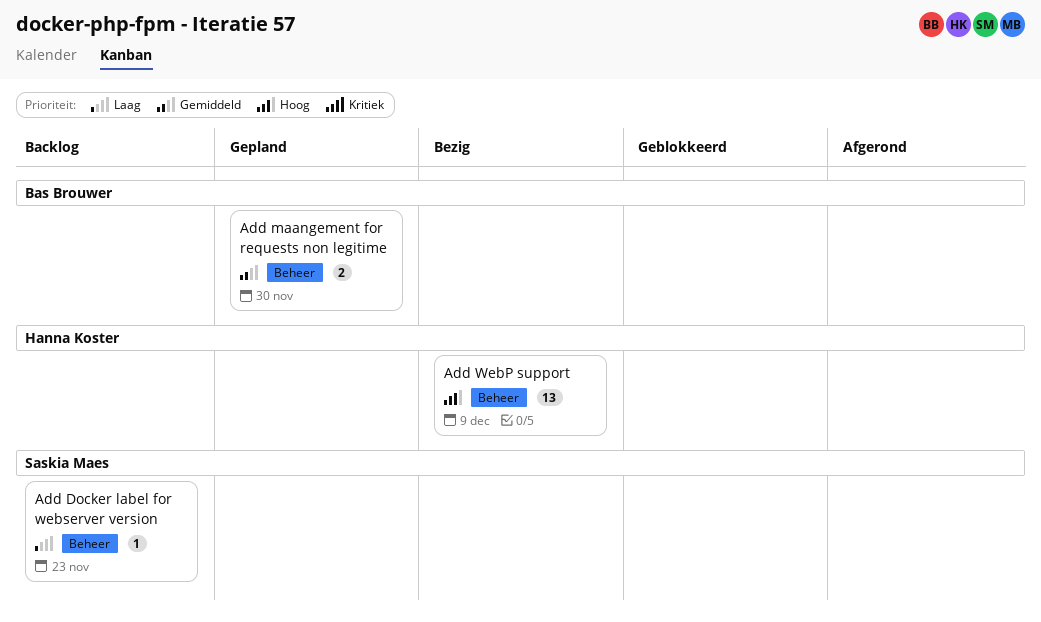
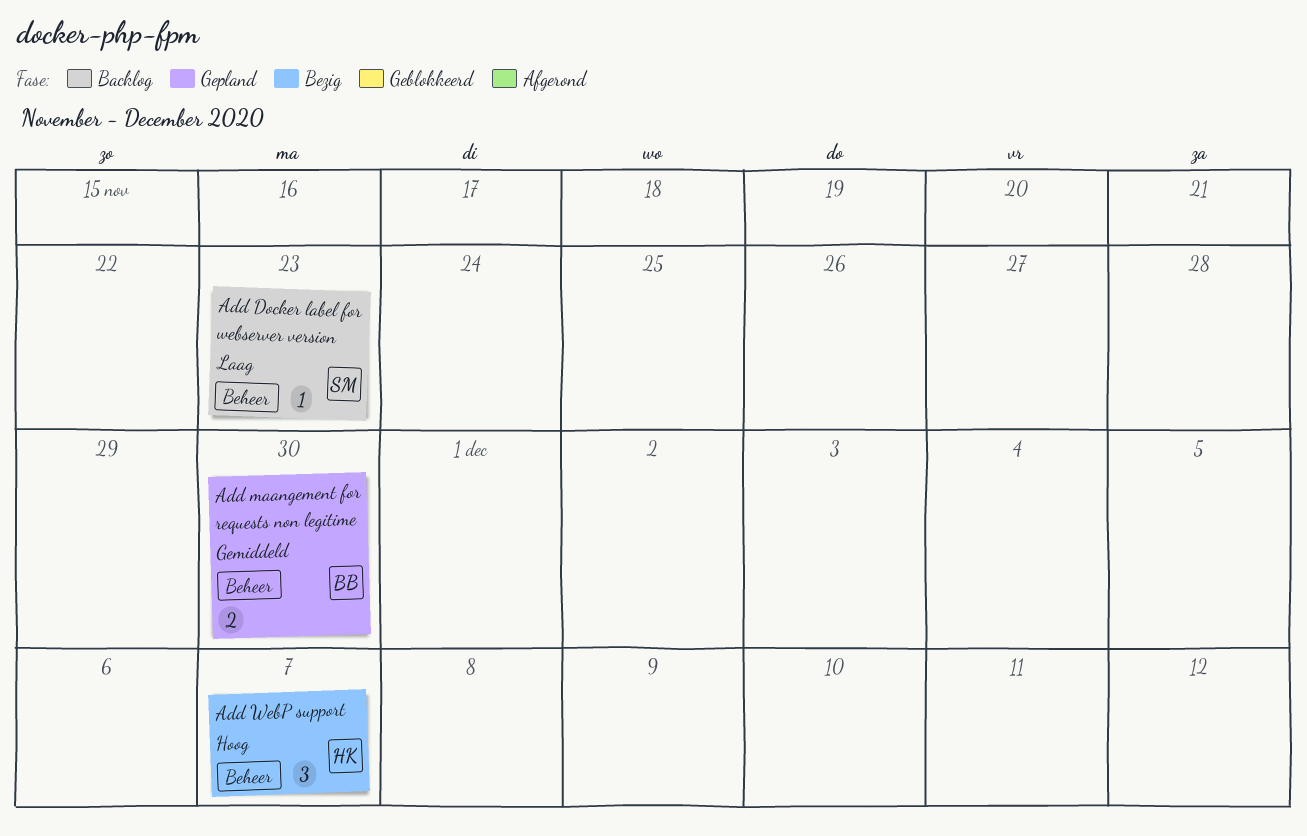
Add WebP support, estimate: 13 -> 3
Add WebP support, due: Dec 9 -> Dec 7

